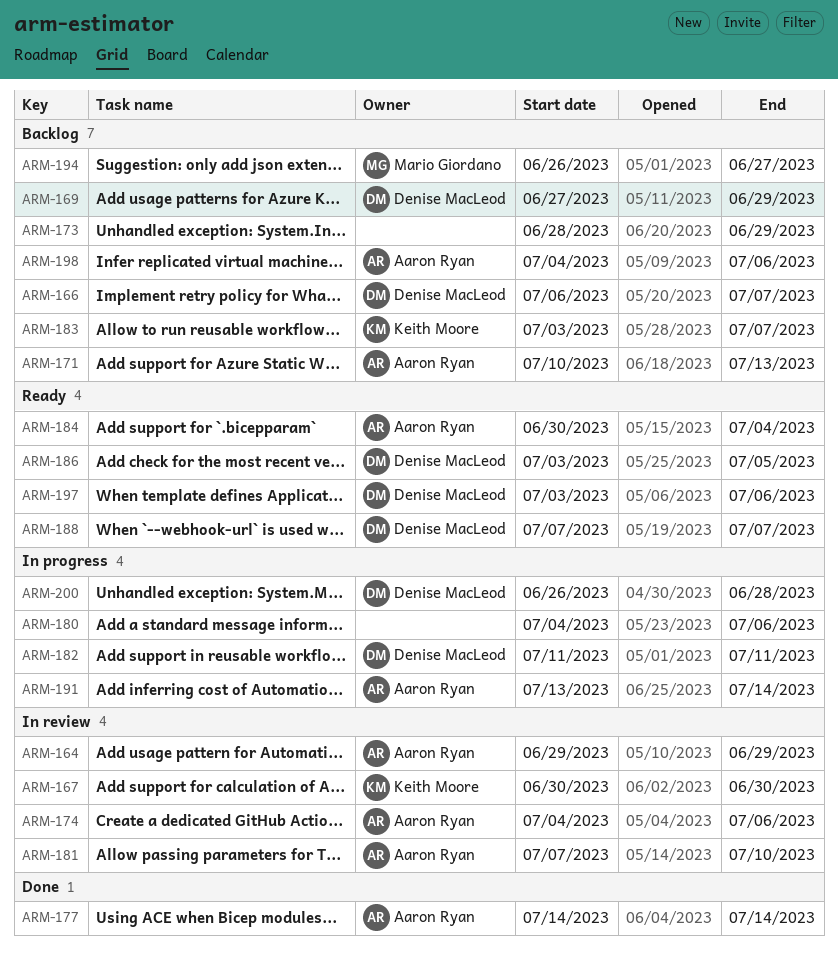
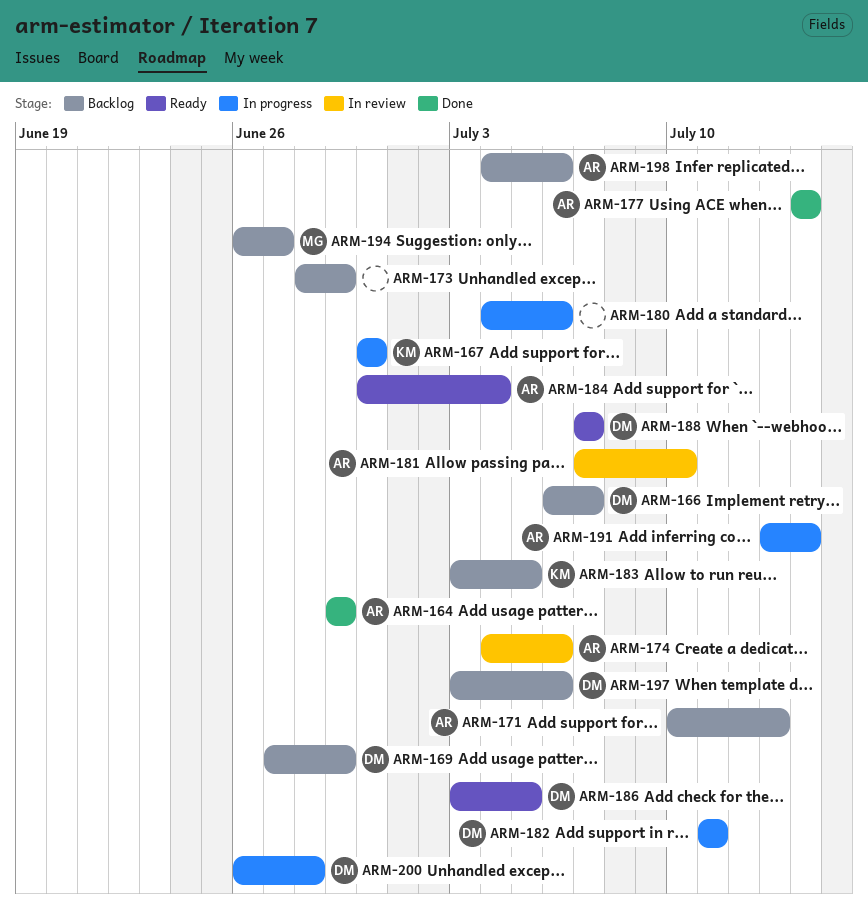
ARM-164, status: In review -> Done
ARM-167, status: In review -> In progress
ARM-183, due: Jul 7 -> Jul 5
ARM-197, status: Ready -> Backlog

